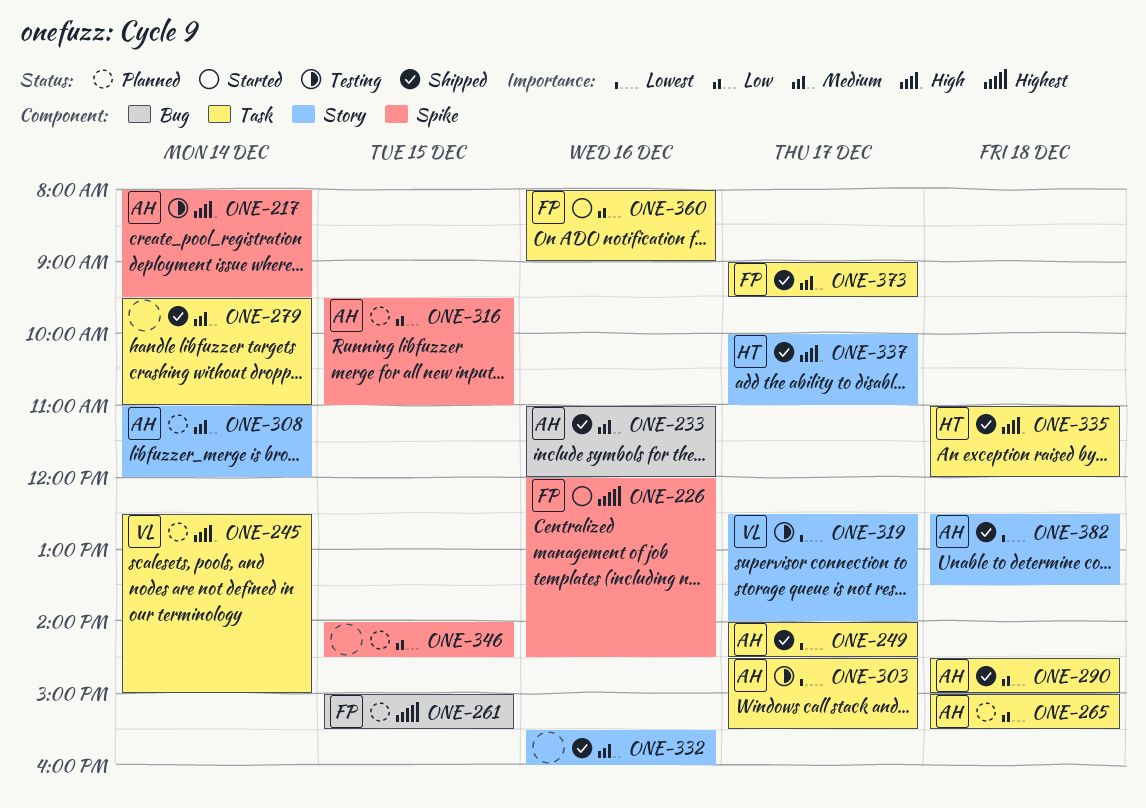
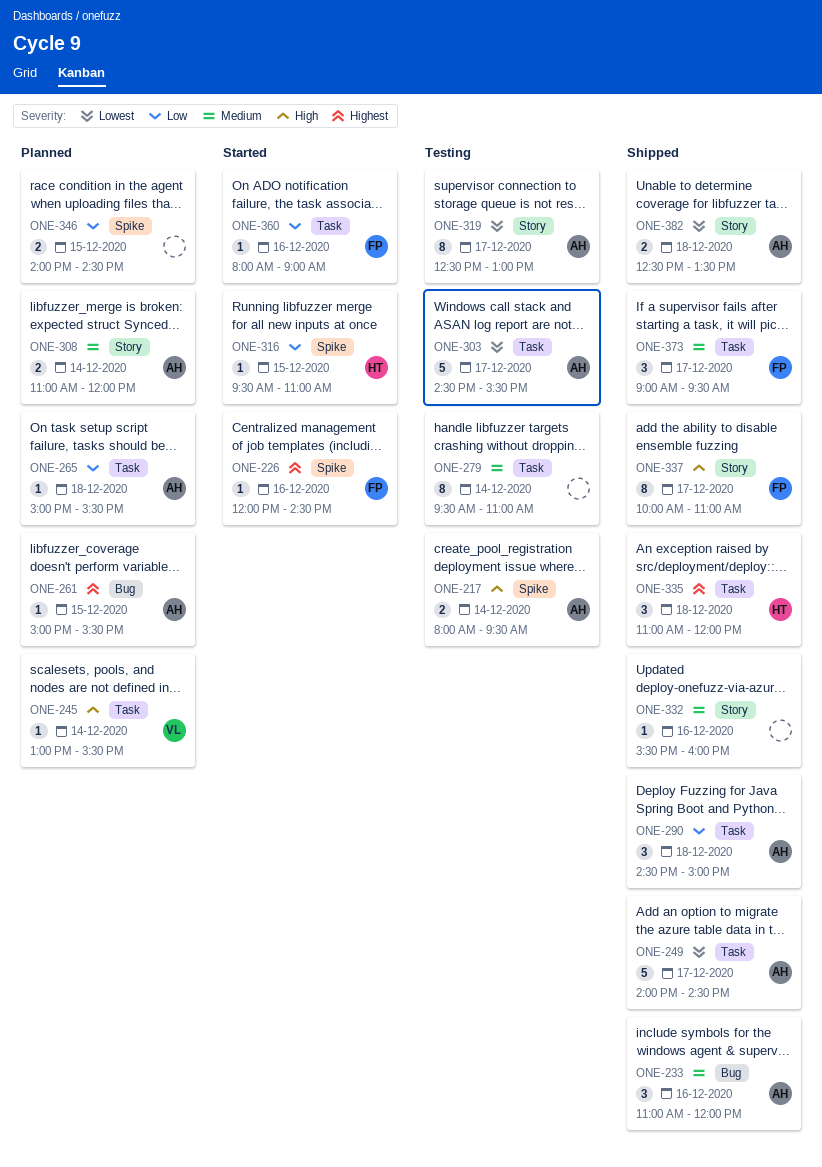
ONE-245, begins: 12:30 -> 13:00
ONE-245, ends: 15:00 -> 15:30
ONE-261, owner: FP -> AH
ONE-279, status: Shipped -> Testing
ONE-316, status: Planned -> Started
ONE-316, owner: AH -> HT
ONE-319, owner: VL -> AH
ONE-319, ends: 14:00 -> 13:00
ONE-335, priority: High -> Highest
ONE-337, owner: HT -> FP

